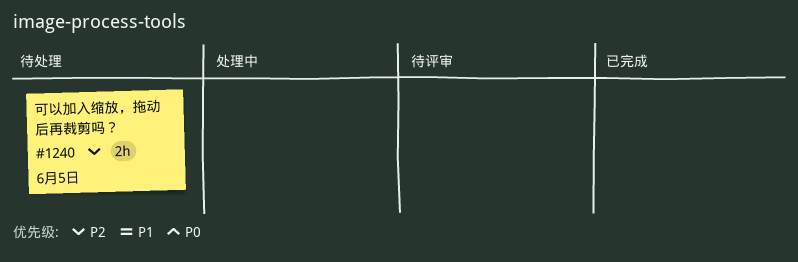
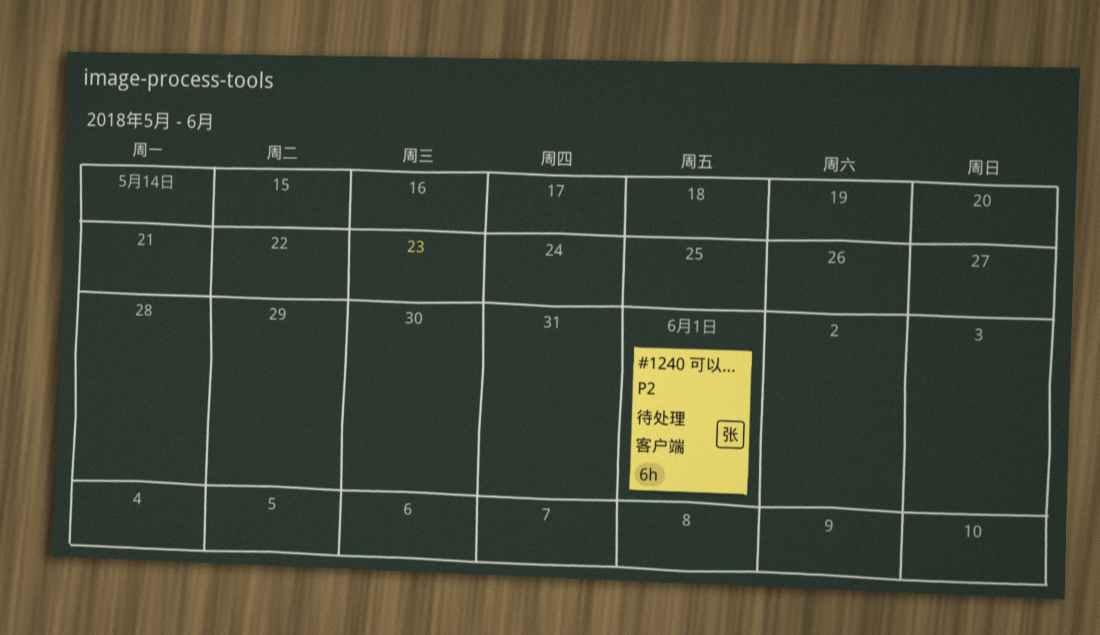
#1240, estimate: 2h -> 6h
#1240, due: Jun 5 -> Jun 1

